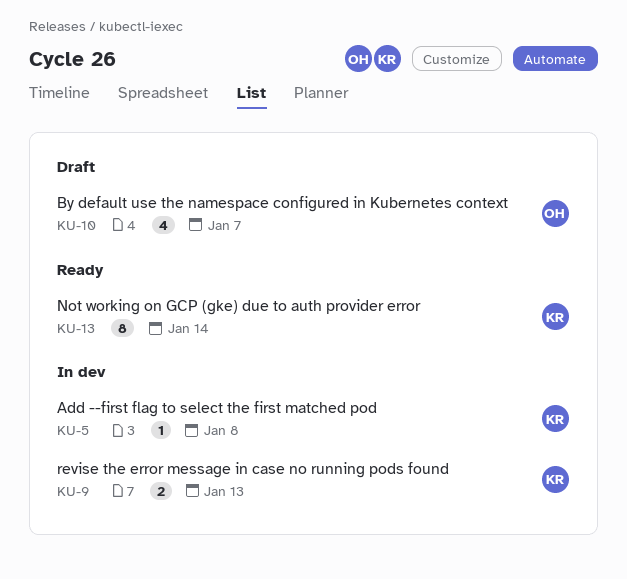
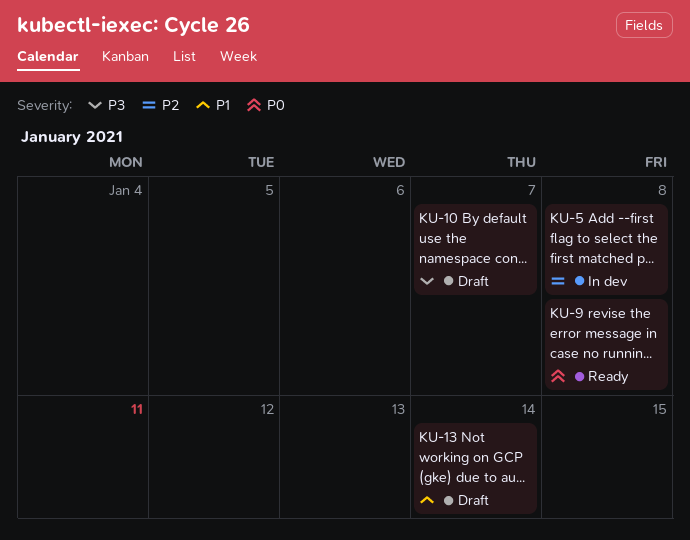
KU-9, status: In dev -> Ready
KU-9, due: Jan 13 -> Jan 8
KU-13, status: Ready -> Draft

